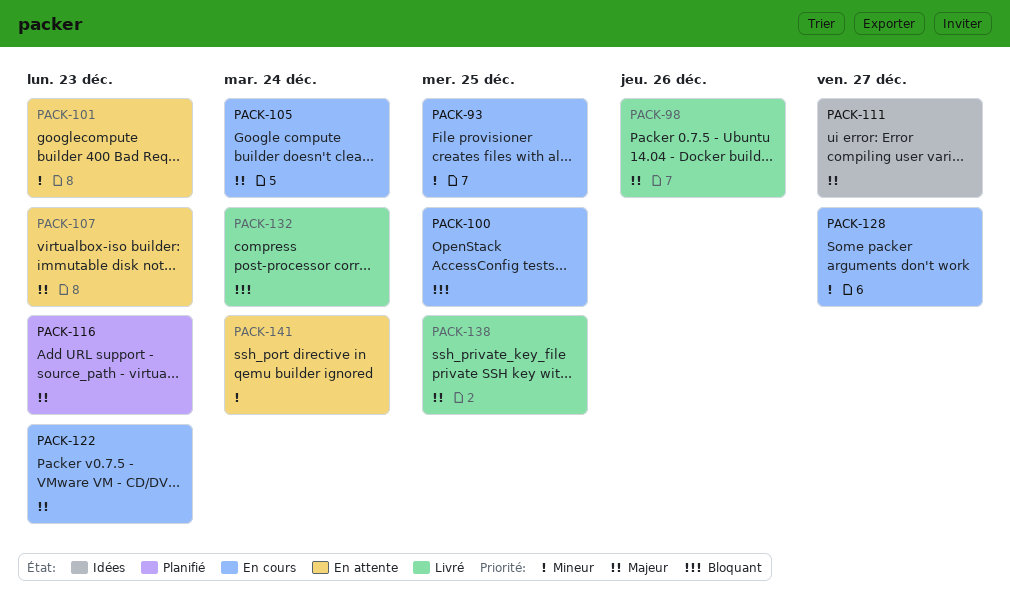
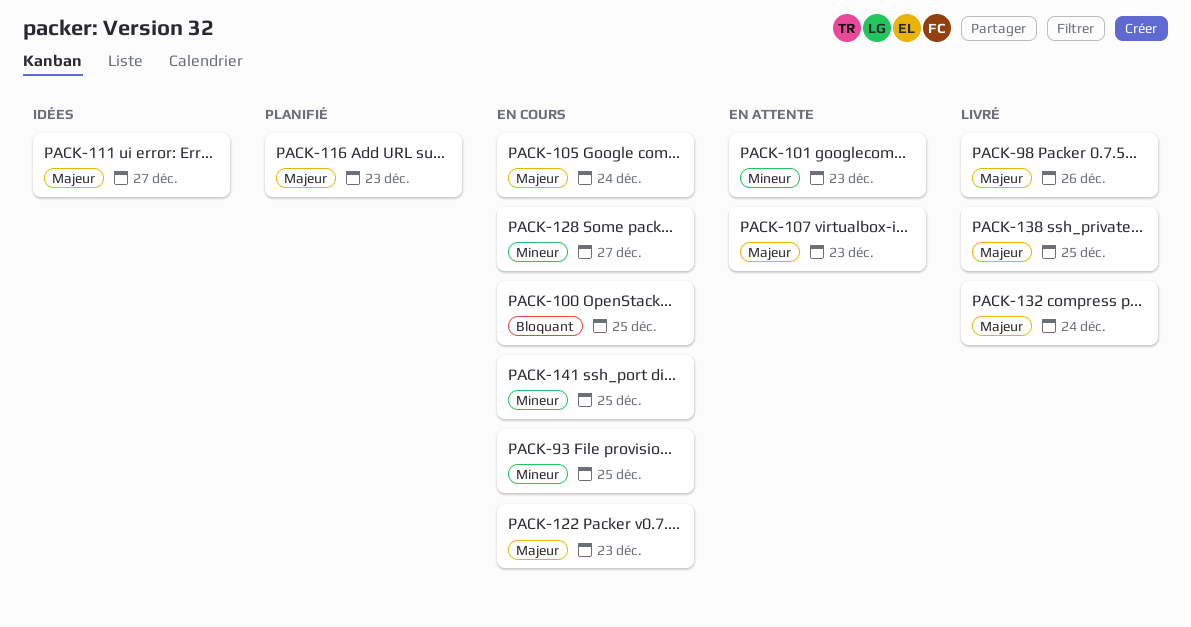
PACK-132, priority: Bloquant -> Majeur
PACK-141, status: En attente -> En cours
PACK-141, due: Dec 24 -> Dec 25

